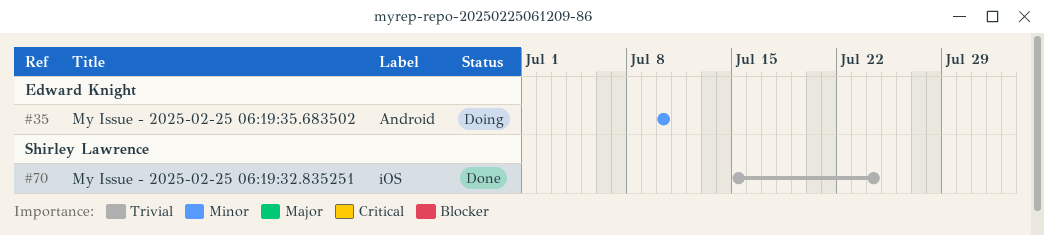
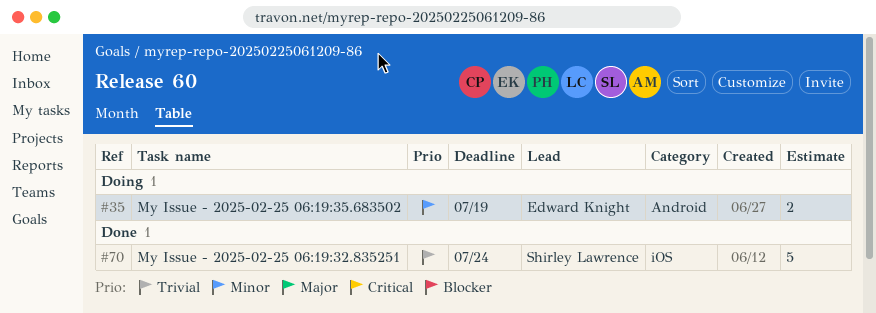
#35, due: Jul 10 -> Jul 19

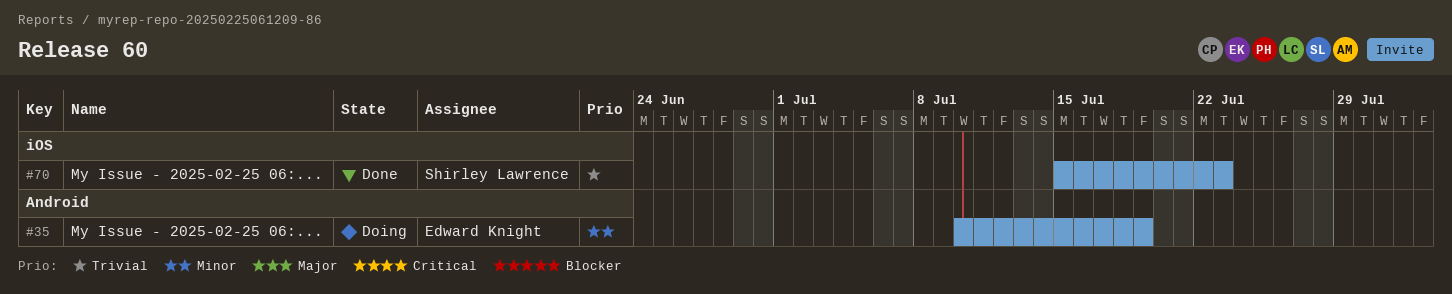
#70, due: Jul 24 -> Jul 23

